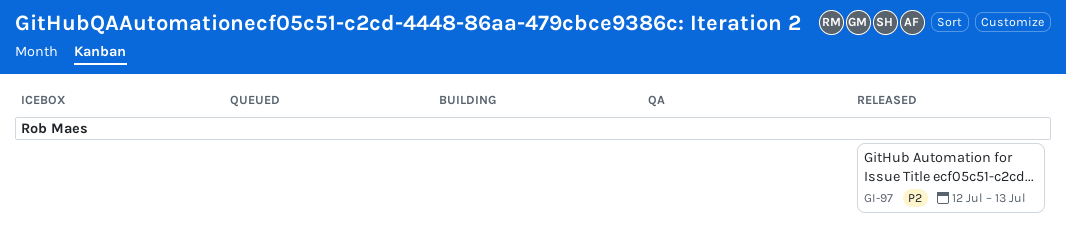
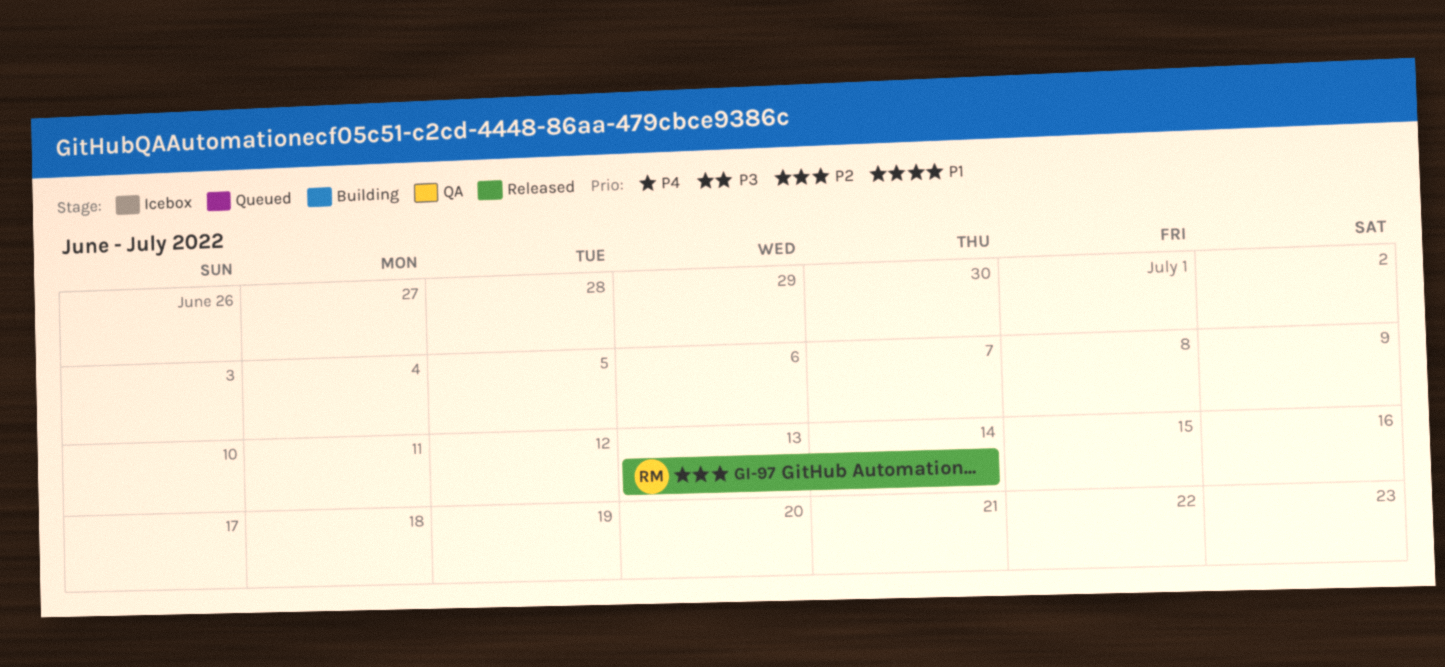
GI-97, start: Jul 12 -> Jul 13
GI-97, due: Jul 13 -> Jul 14

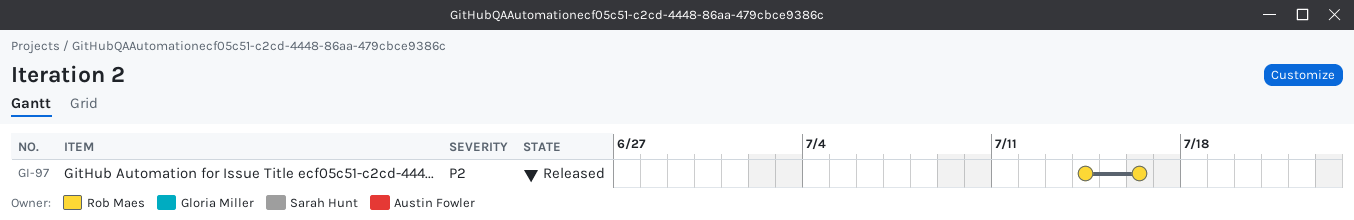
GI-97, start: Jul 13 -> Jul 14
GI-97, due: Jul 14 -> Jul 16

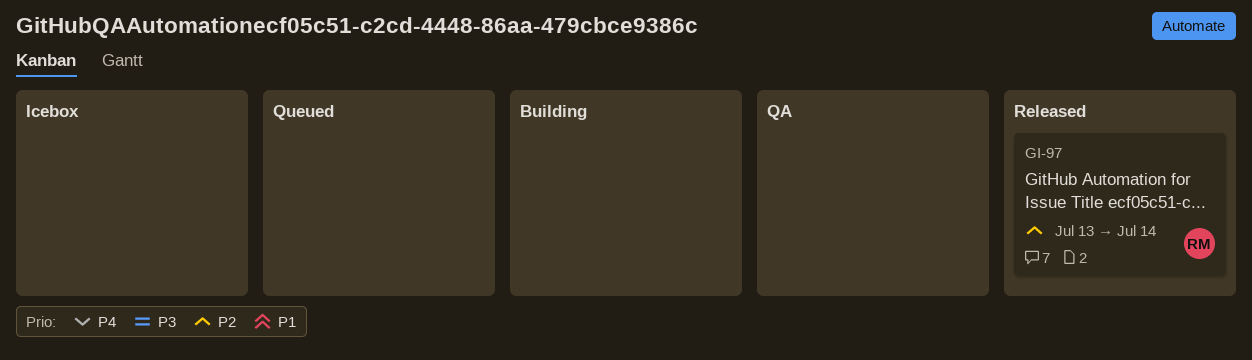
GI-97, start: Jul 14 -> Jul 13
GI-97, due: Jul 16 -> Jul 14

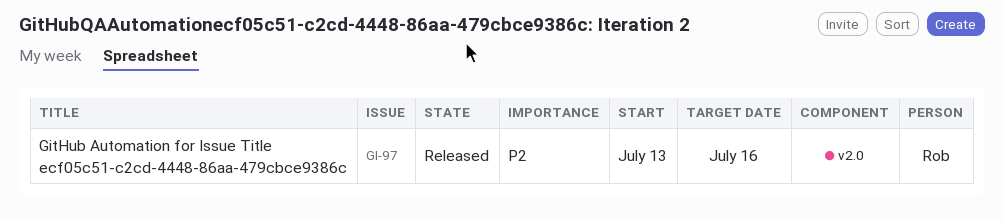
GI-97, due: Jul 14 -> Jul 16

